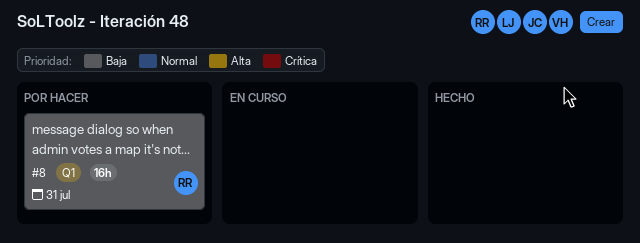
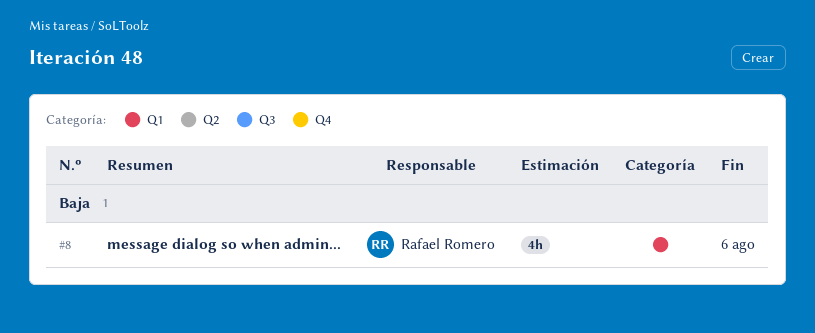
#8, estimate: 16h -> 4h
#8, due: Jul 31 -> Aug 6

